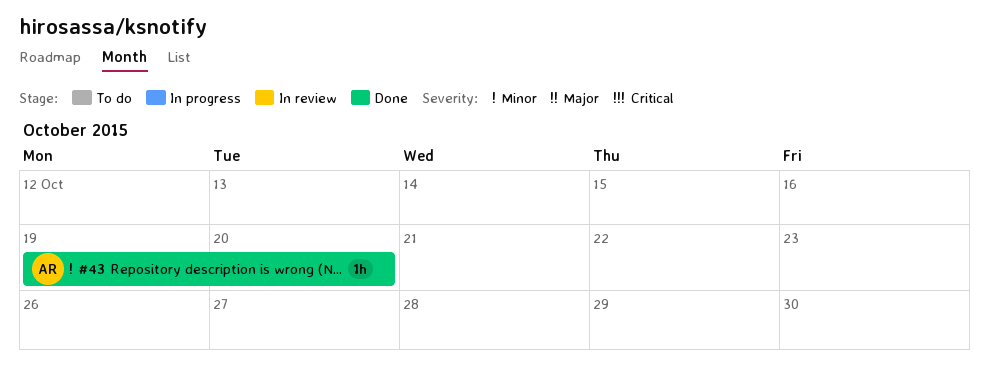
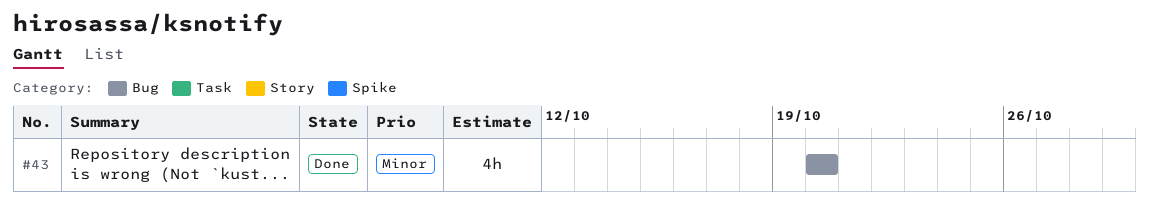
#43, estimate: 1h -> 4h
#43, start: Oct 19 -> Oct 20

